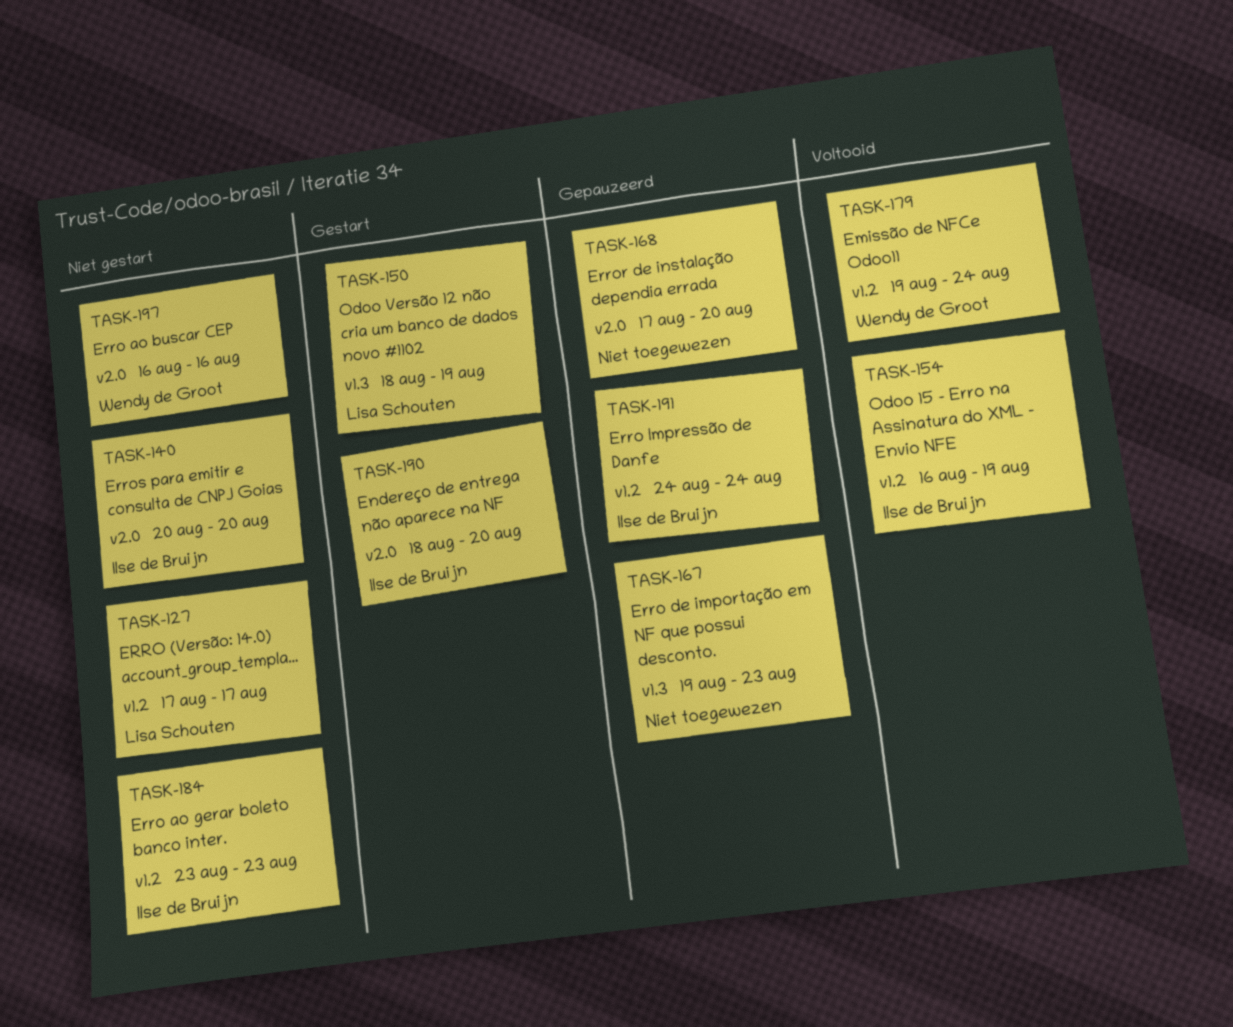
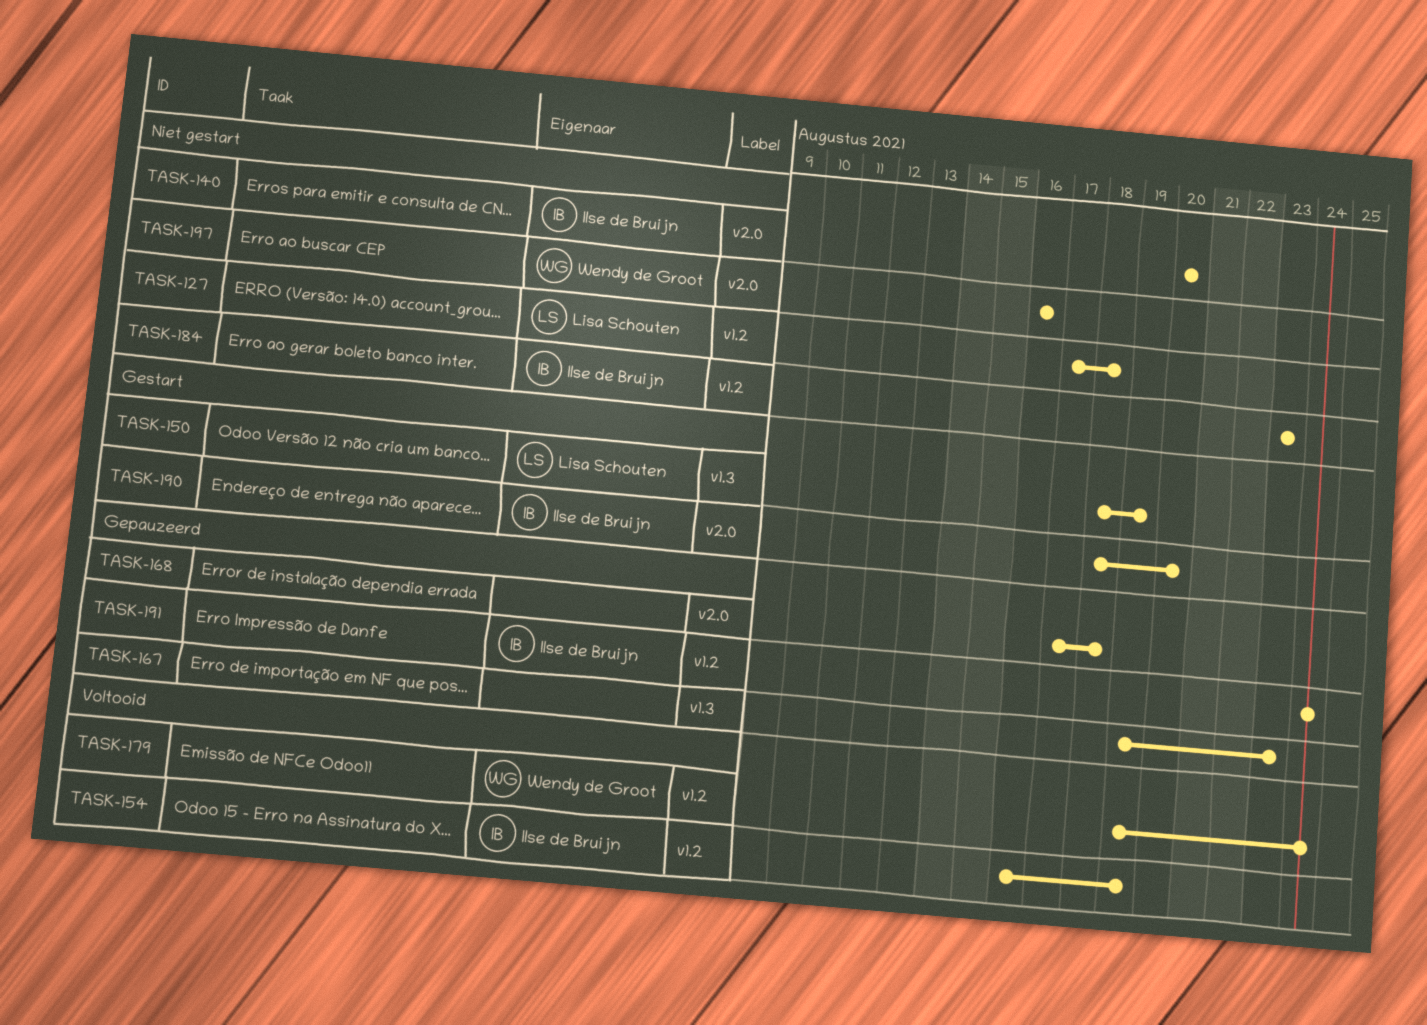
TASK-127, due: Aug 17 -> Aug 18
TASK-168, due: Aug 20 -> Aug 18

